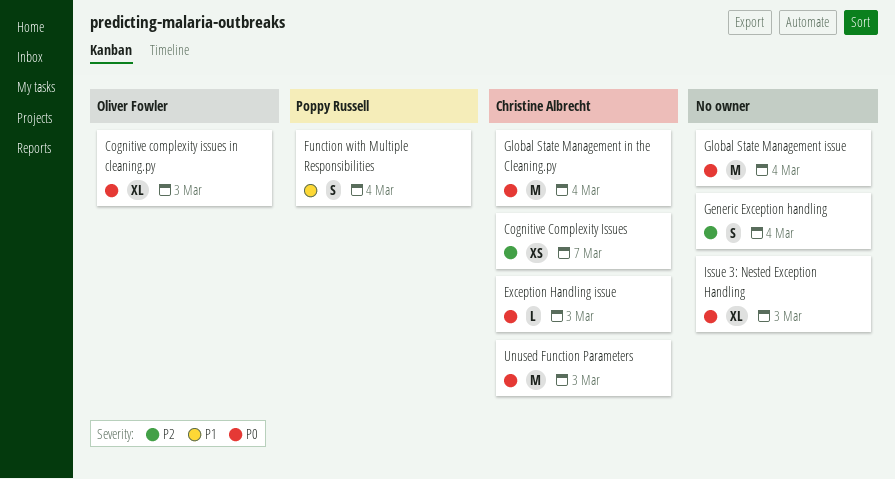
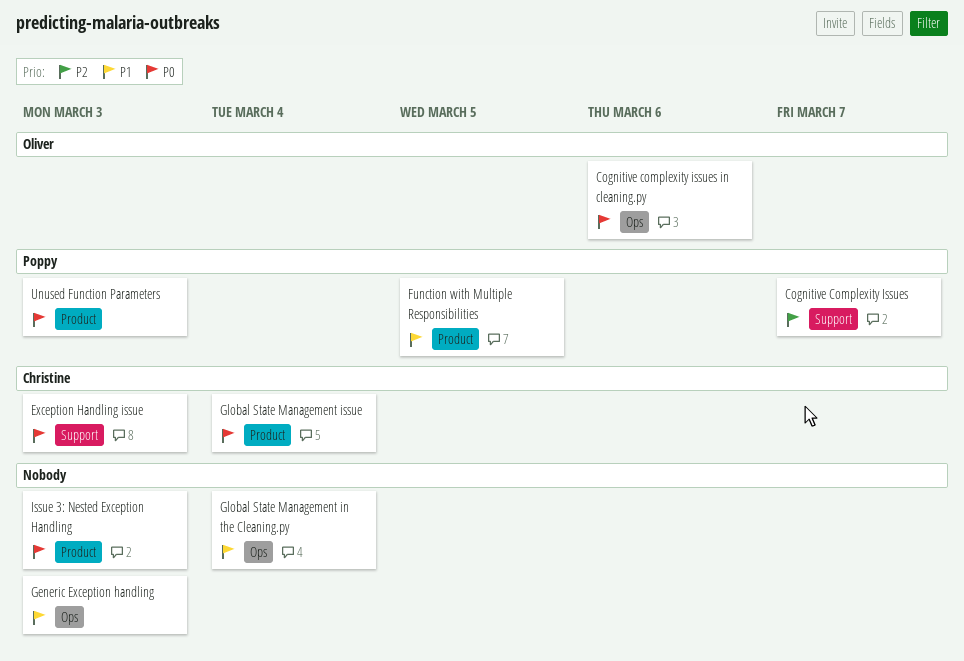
Cognitive Complexity Issues, owner: Christine Albrecht -> Poppy Russell
Cognitive complexity issues in cleaning.py, due: Mar 3 -> Mar 6
Function with Multiple Responsibilities, due: Mar 4 -> Mar 5
Generic Exception handling, priority: P2 -> P1
Generic Exception handling, due: Mar 4 -> Mar 3
Global State Management in the Cleaning.py, owner: Christine Albrecht -> none
Global State Management in the Cleaning.py, priority: P0 -> P1
Global State Management issue, owner: none -> Christine Albrecht
Unused Function Parameters, owner: Christine Albrecht -> Poppy Russell

